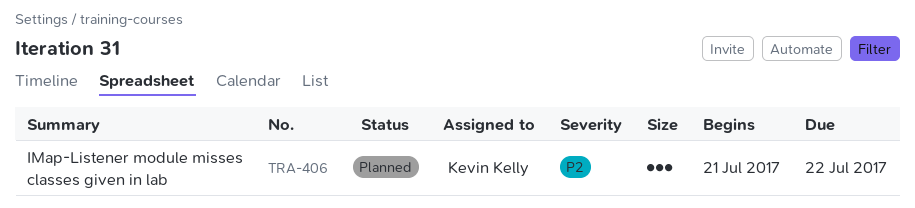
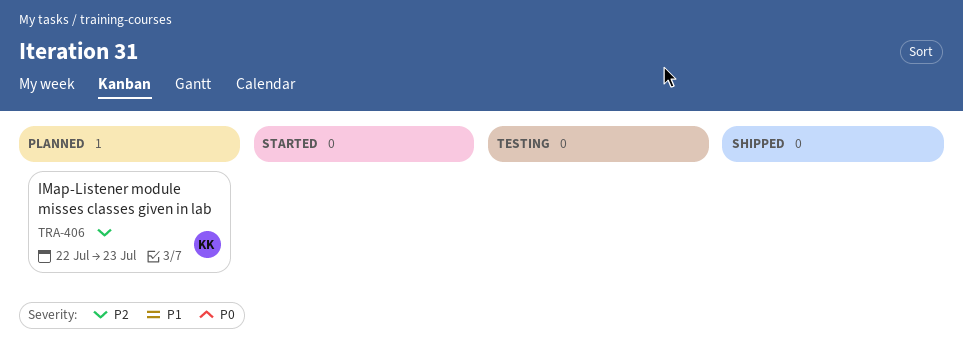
TRA-406, start: Jul 21 -> Jul 22
TRA-406, due: Jul 22 -> Jul 23

